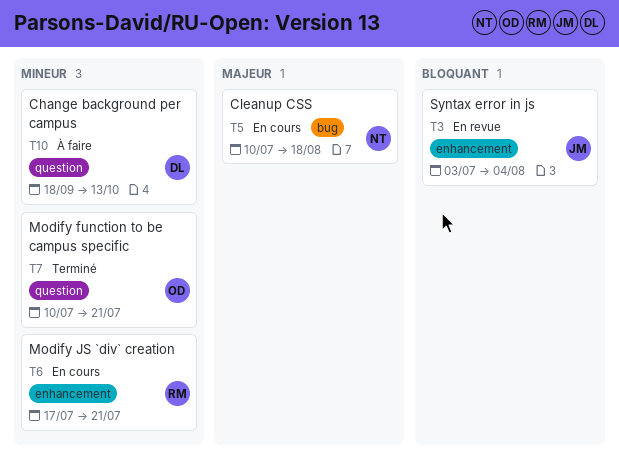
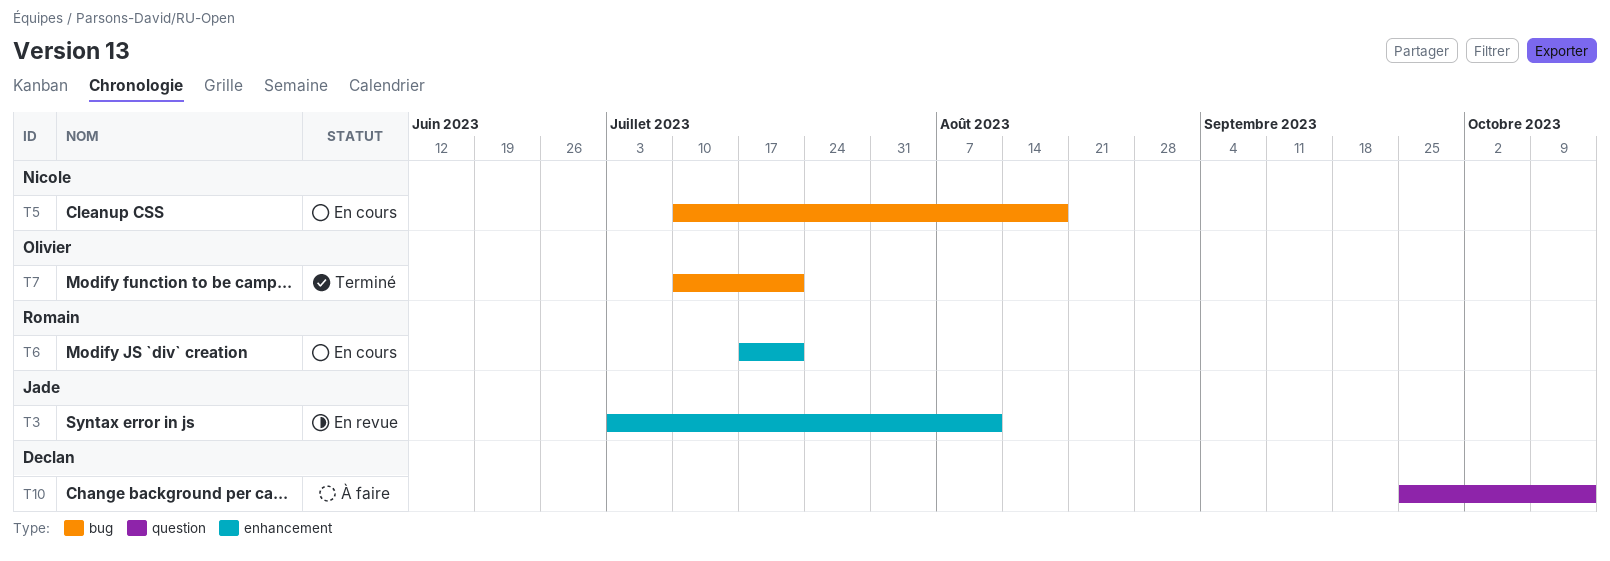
T3, due: Aug 4 -> Aug 11
T7, label: question -> bug
T10, start: Sep 18 -> Sep 25

